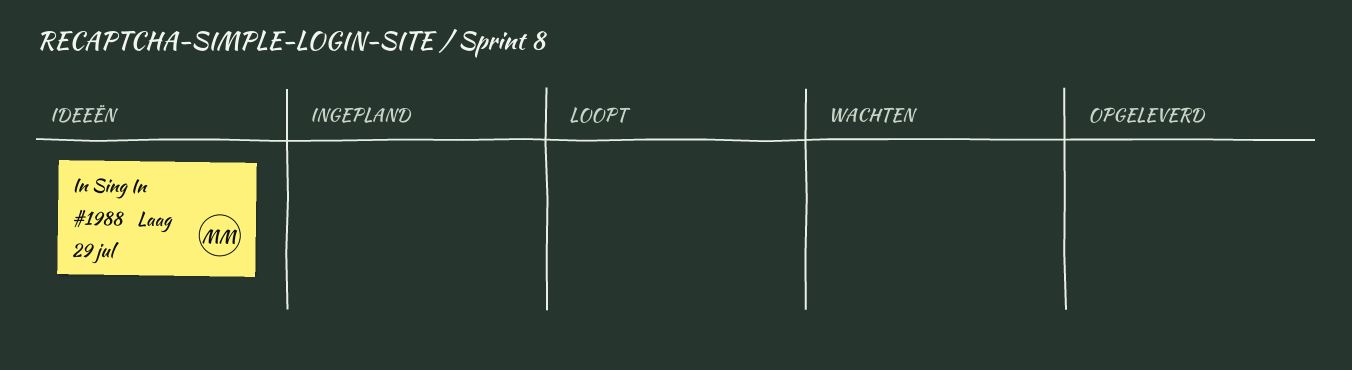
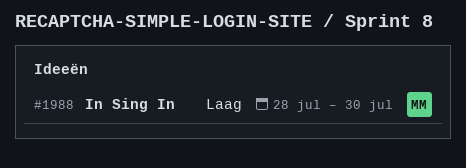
#1988, due: Jul 29 -> Jul 30

